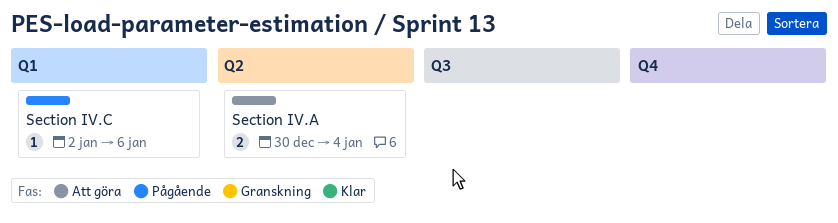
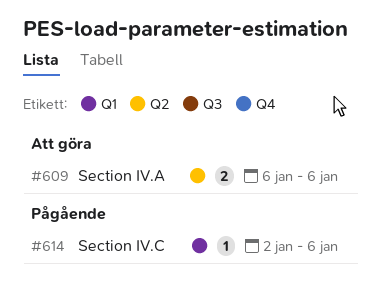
Section IV.A, start: Dec 30 -> Jan 6
Section IV.A, due: Jan 4 -> Jan 6

